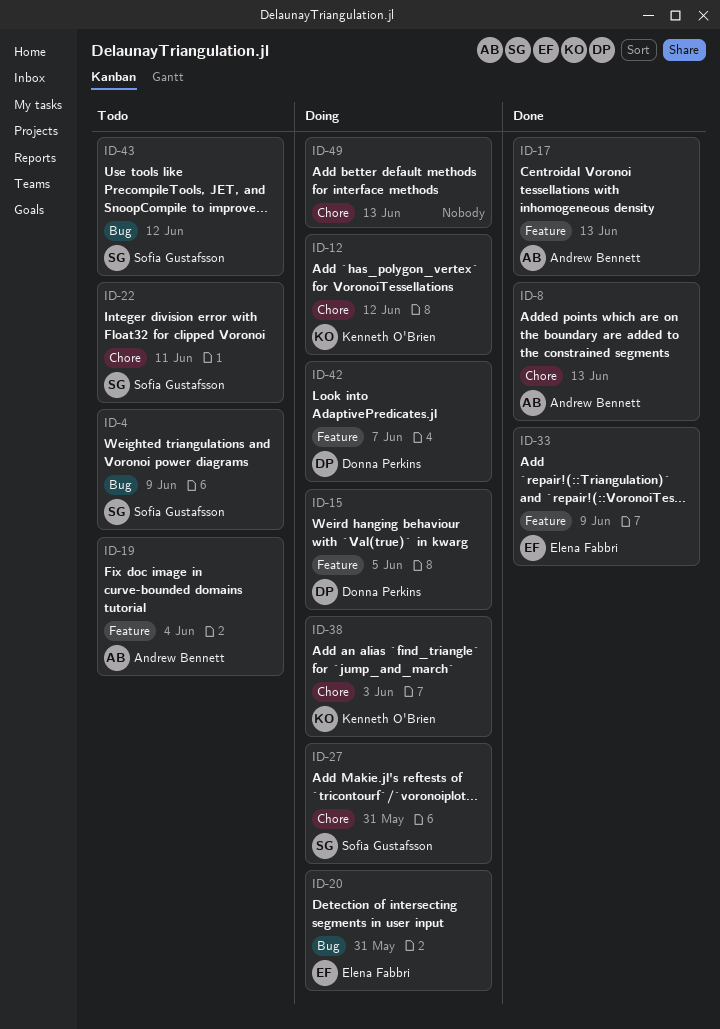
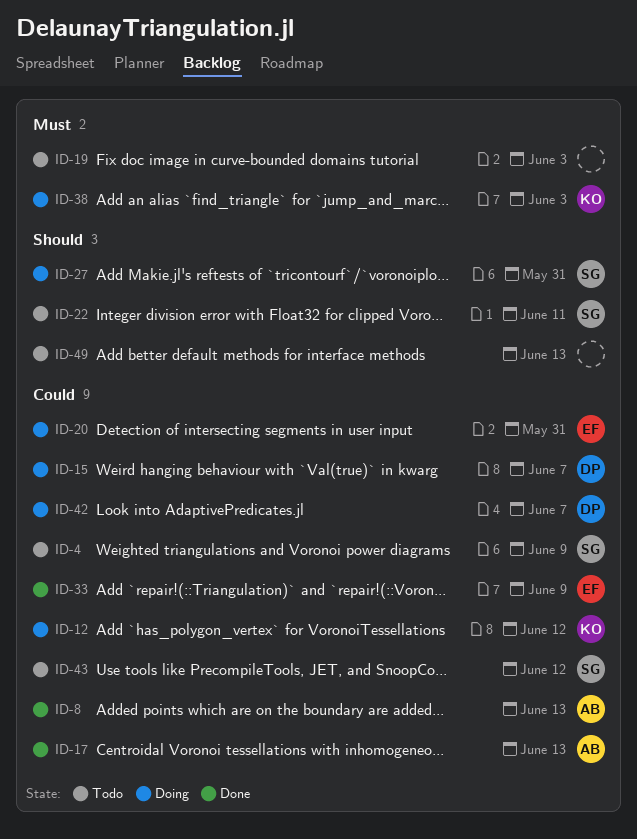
ID-15, due: Jun 5 -> Jun 7
ID-19, owner: Andrew Bennett -> none
ID-19, due: Jun 4 -> Jun 3
ID-49, status: Doing -> Todo

